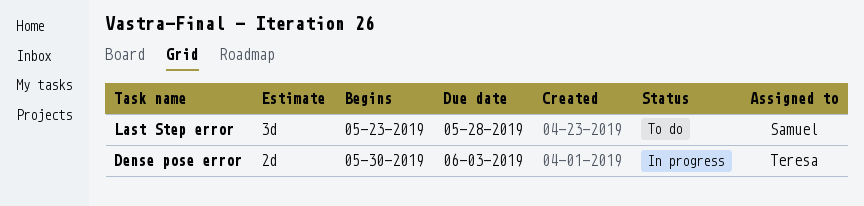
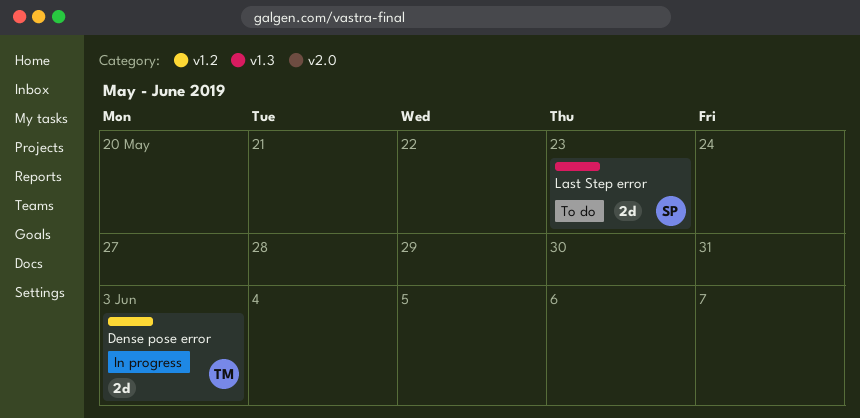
Last Step error, estimate: 3d -> 2d
Last Step error, due: May 28 -> May 23

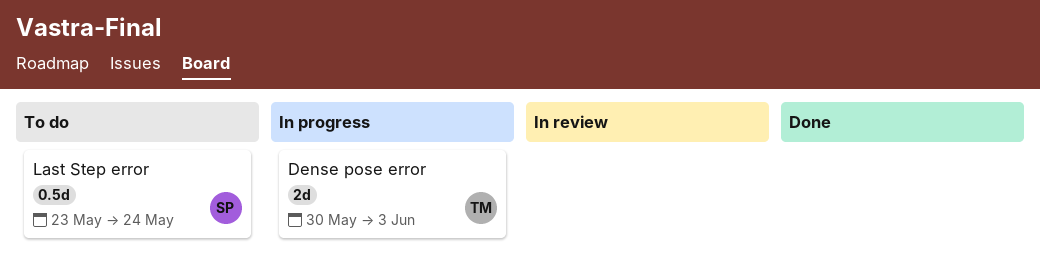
Last Step error, estimate: 2d -> 0.5d
Last Step error, due: May 23 -> May 24

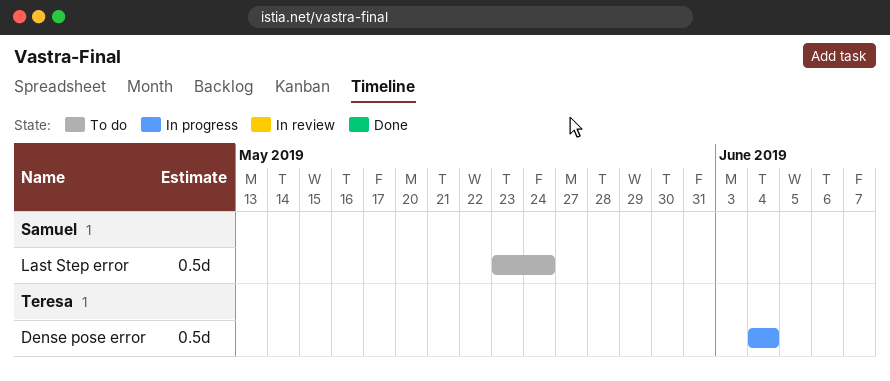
Dense pose error, estimate: 2d -> 0.5d
Dense pose error, start: May 30 -> Jun 4
Dense pose error, due: Jun 3 -> Jun 4

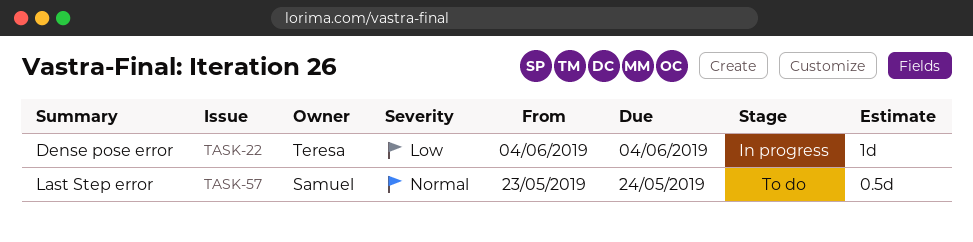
Dense pose error, estimate: 0.5d -> 1d

